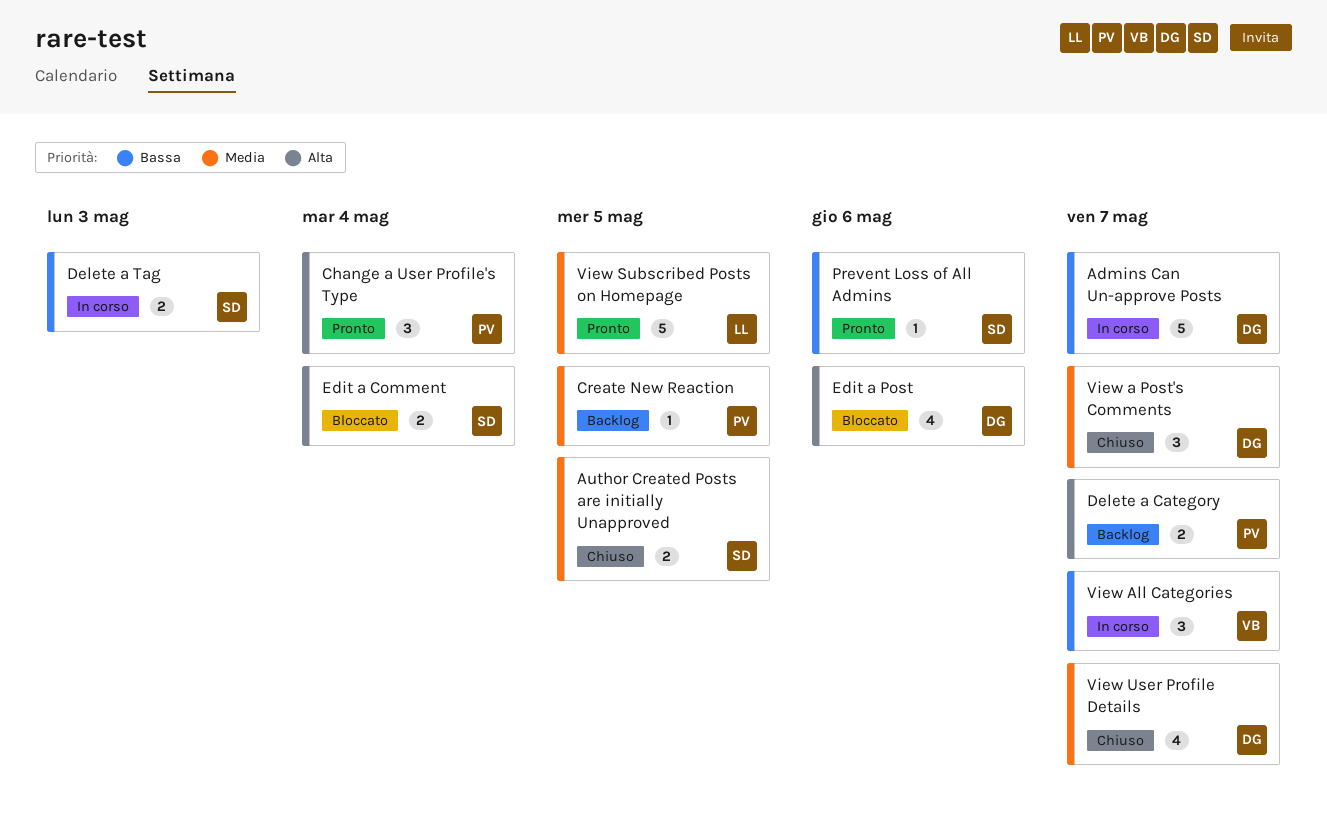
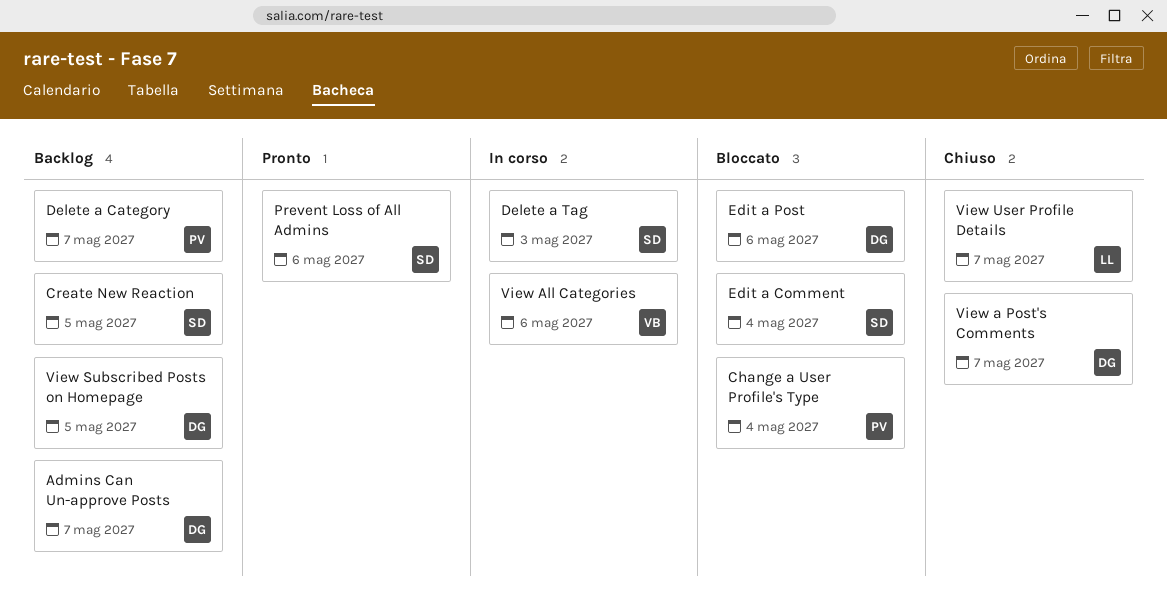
Admins Can Un-approve Posts, status: In corso -> Backlog
Author Created Posts are initially Unapproved: present -> none
Change a User Profile's Type, status: Pronto -> Bloccato
Create New Reaction, owner: PV -> SD
View All Categories, due: May 7 -> May 6
View Subscribed Posts on Homepage, status: Pronto -> Backlog
View Subscribed Posts on Homepage, owner: LL -> DG
View User Profile Details, owner: DG -> LL

